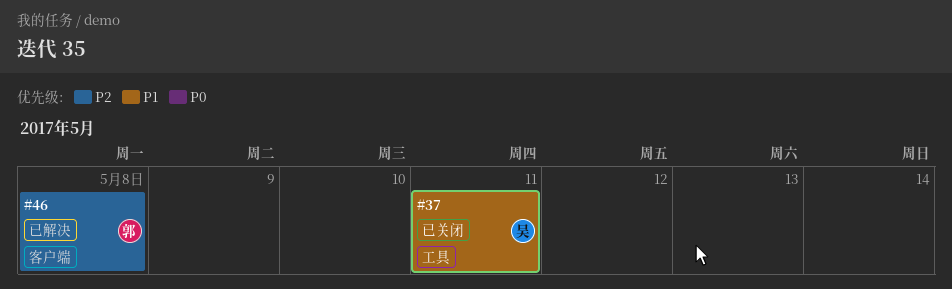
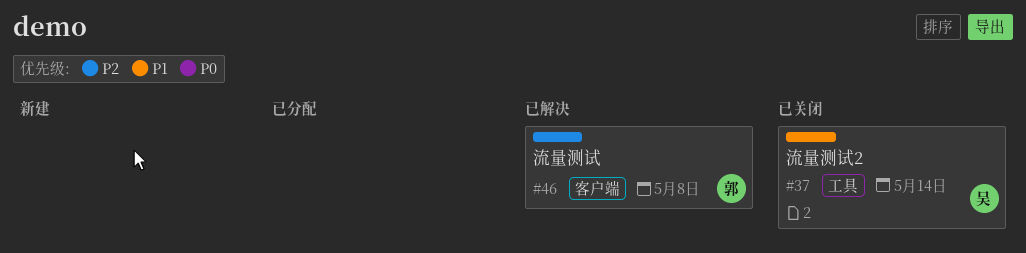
#37, due: May 11 -> May 14

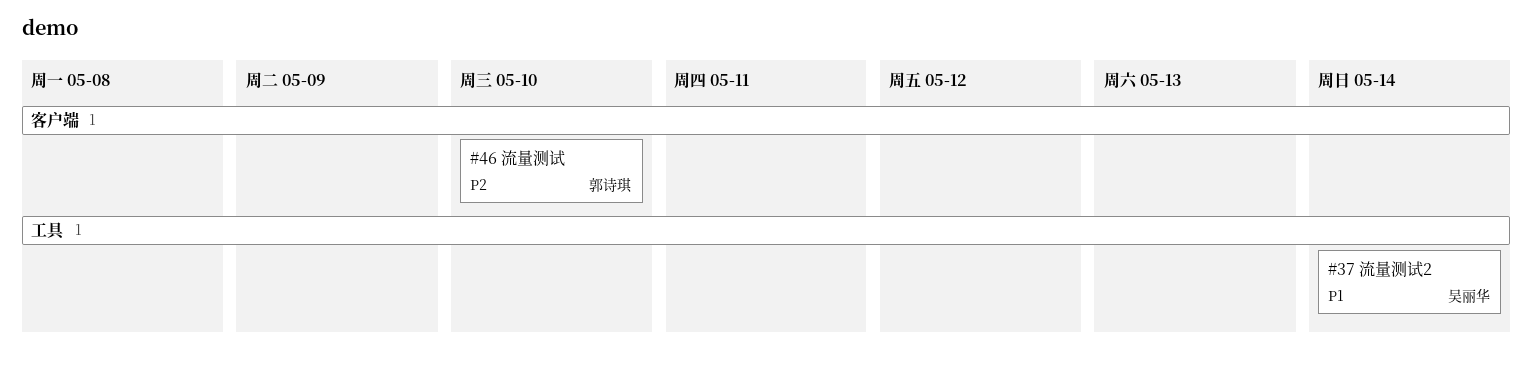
#46, due: May 8 -> May 10

